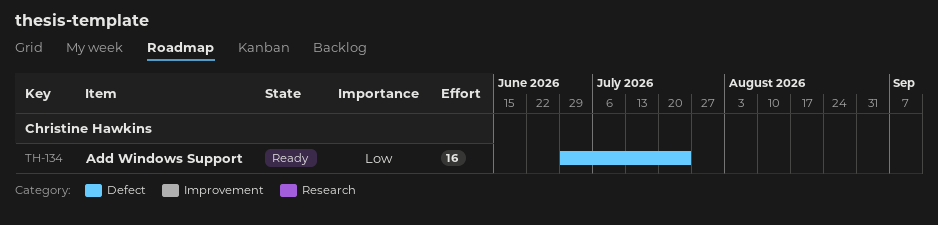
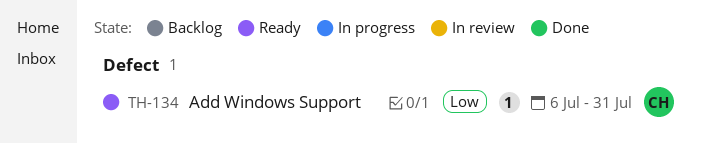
TH-134, estimate: 16 -> 1
TH-134, start: Jun 29 -> Jul 6
TH-134, due: Jul 24 -> Jul 31

